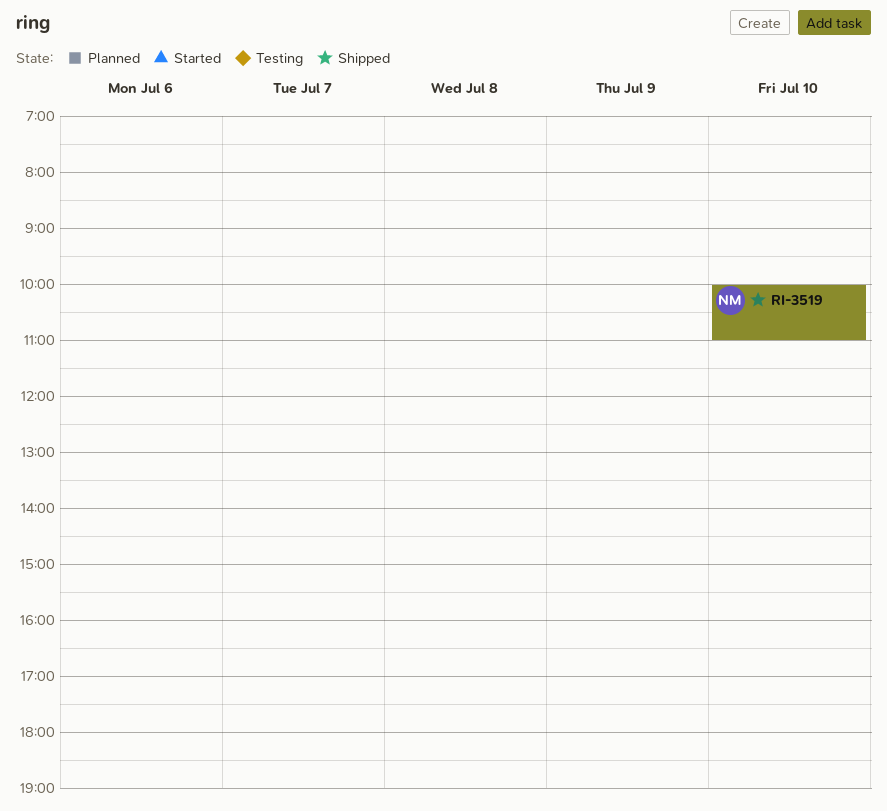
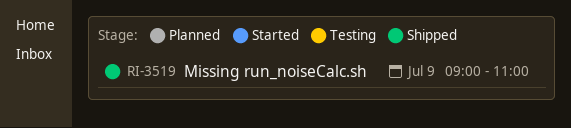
RI-3519, day: Jul 10 -> Jul 9
RI-3519, begins: 10:00 -> 09:00

